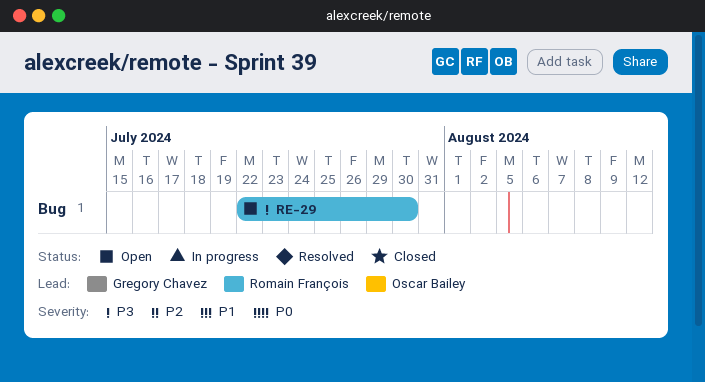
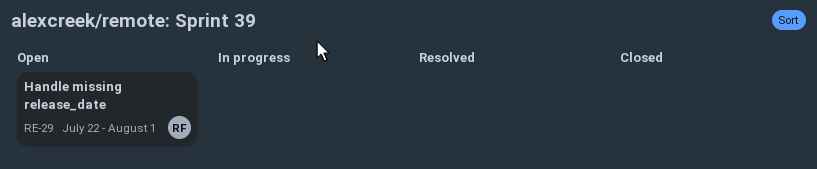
RE-29, due: Jul 30 -> Aug 1

